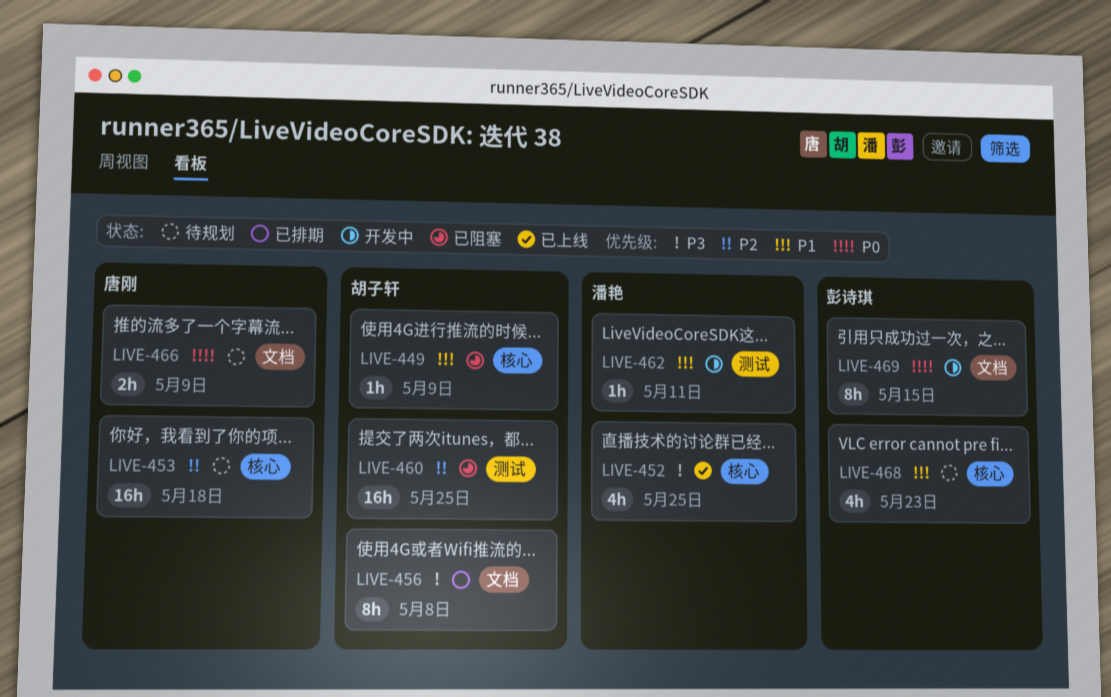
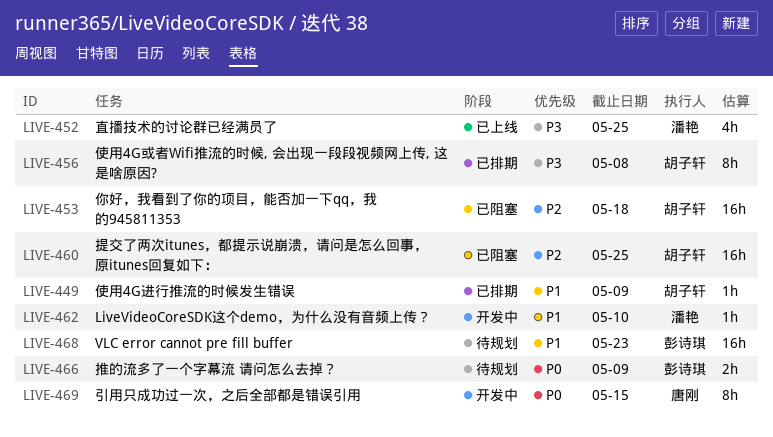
LIVE-449, status: 已阻塞 -> 已排期
LIVE-453, status: 待规划 -> 已阻塞
LIVE-453, owner: 唐刚 -> 胡子轩
LIVE-462, due: May 11 -> May 10
LIVE-466, owner: 唐刚 -> 彭诗琪
LIVE-468, estimate: 4h -> 16h
LIVE-469, owner: 彭诗琪 -> 唐刚

